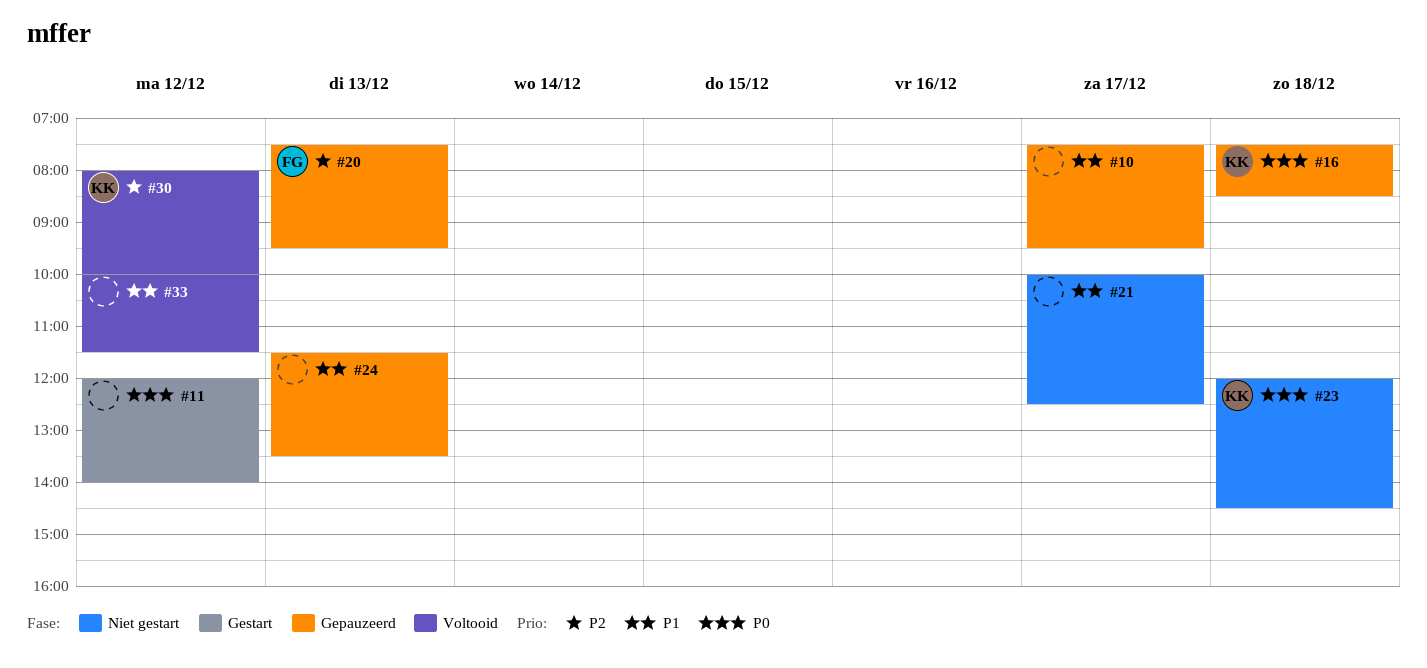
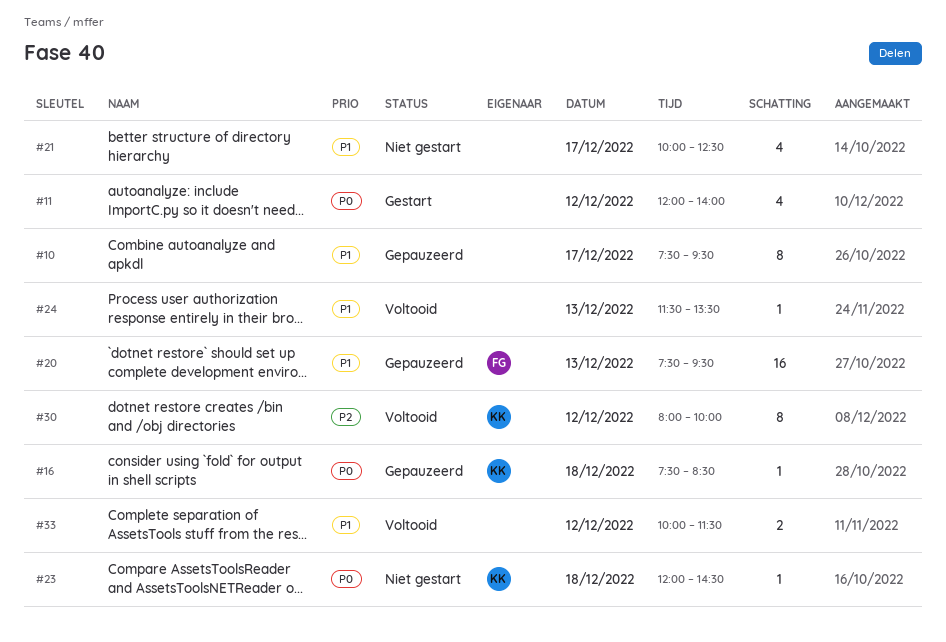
#20, priority: P2 -> P1
#24, status: Gepauzeerd -> Voltooid

